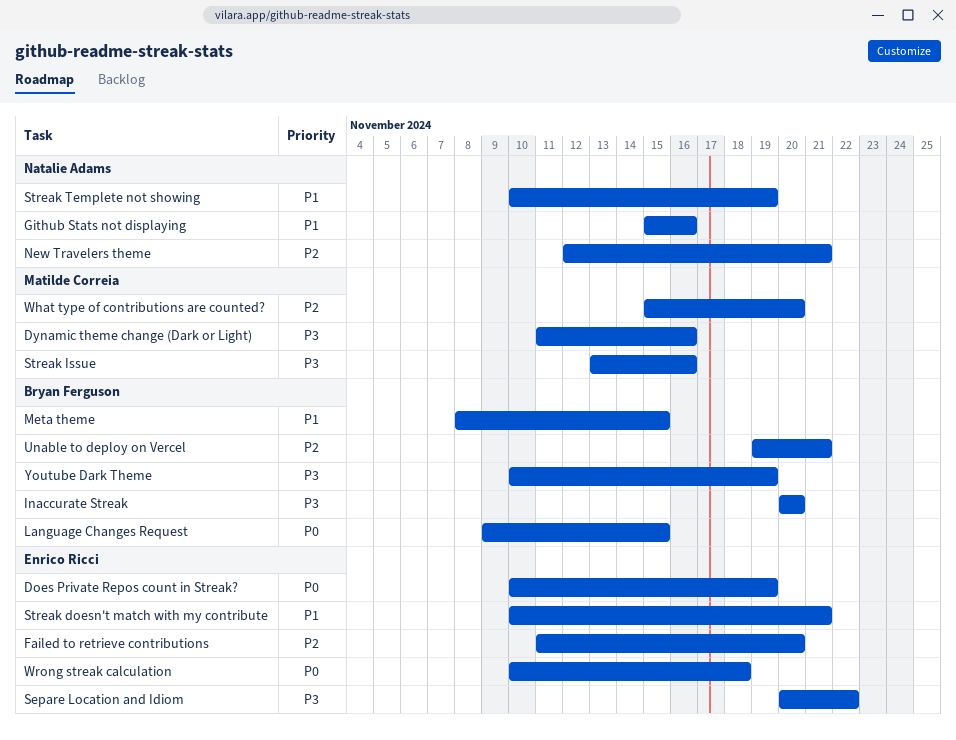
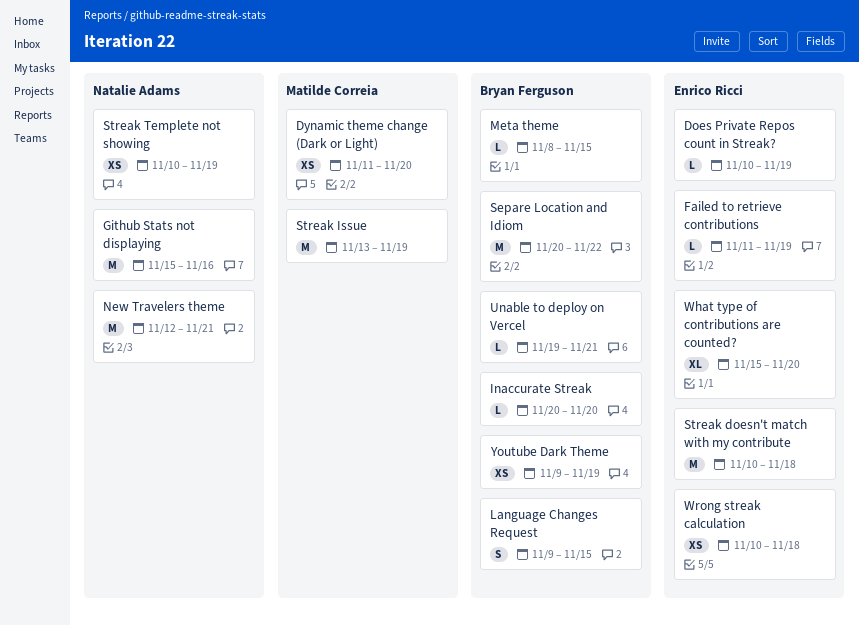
Dynamic theme change (Dark or Light), due: Nov 16 -> Nov 20
Failed to retrieve contributions, due: Nov 20 -> Nov 19
Separe Location and Idiom, owner: Enrico Ricci -> Bryan Ferguson
Streak doesn't match with my contribute, due: Nov 21 -> Nov 18
Streak Issue, due: Nov 16 -> Nov 19
What type of contributions are counted?, owner: Matilde Correia -> Enrico Ricci
Youtube Dark Theme, start: Nov 10 -> Nov 9

